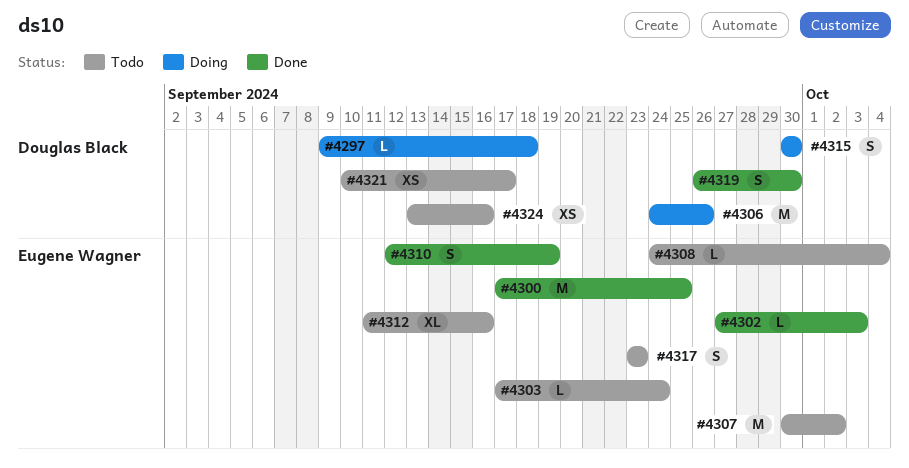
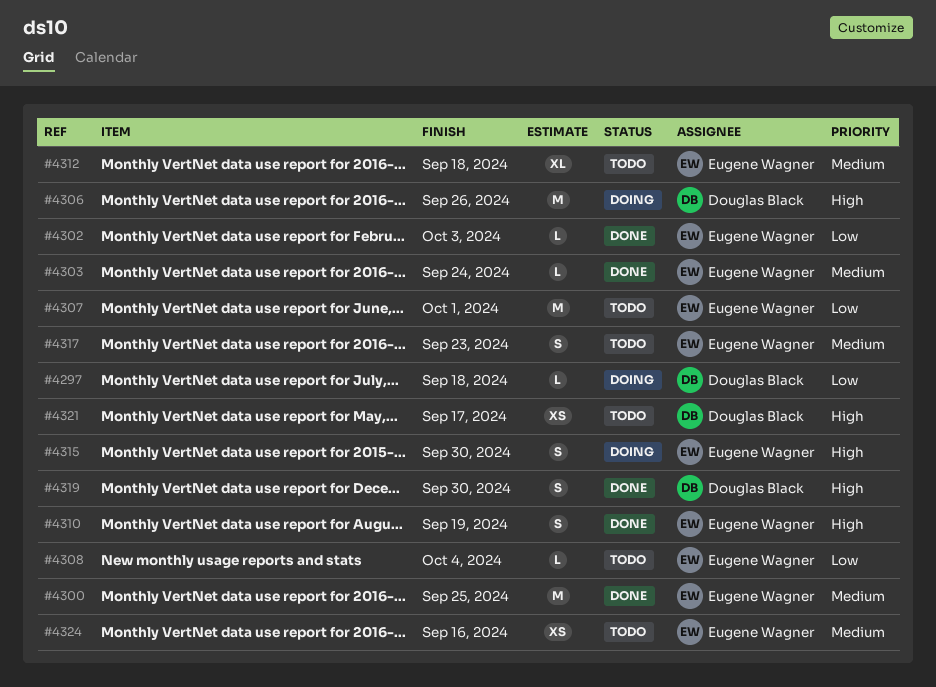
#4303, status: Todo -> Done
#4307, due: Oct 2 -> Oct 1
#4312, due: Sep 16 -> Sep 18
#4315, owner: Douglas Black -> Eugene Wagner
#4324, owner: Douglas Black -> Eugene Wagner

